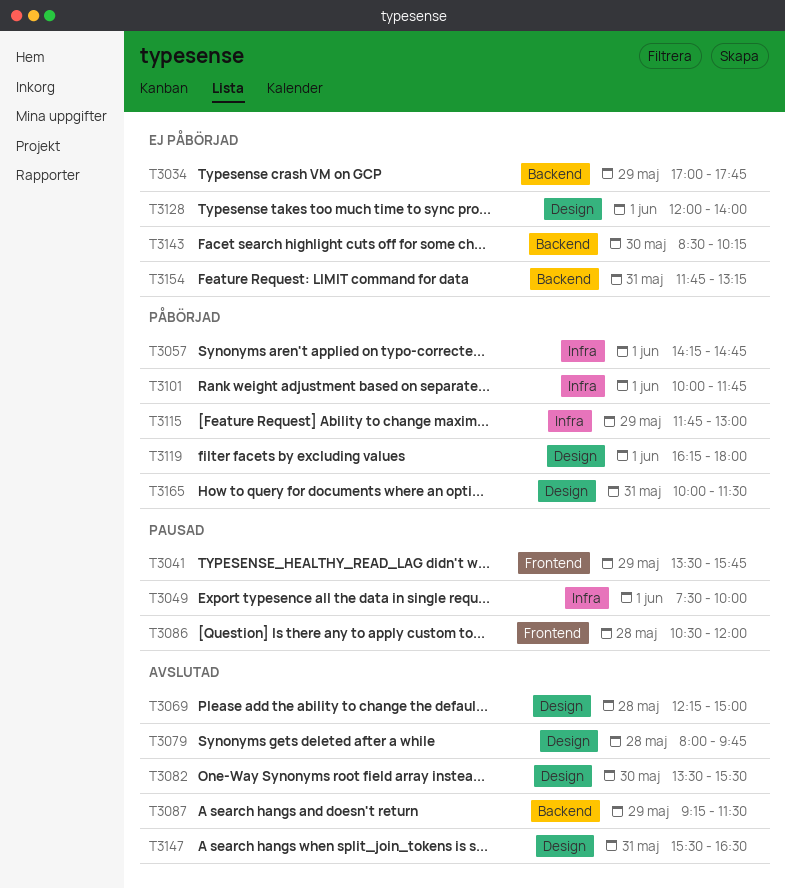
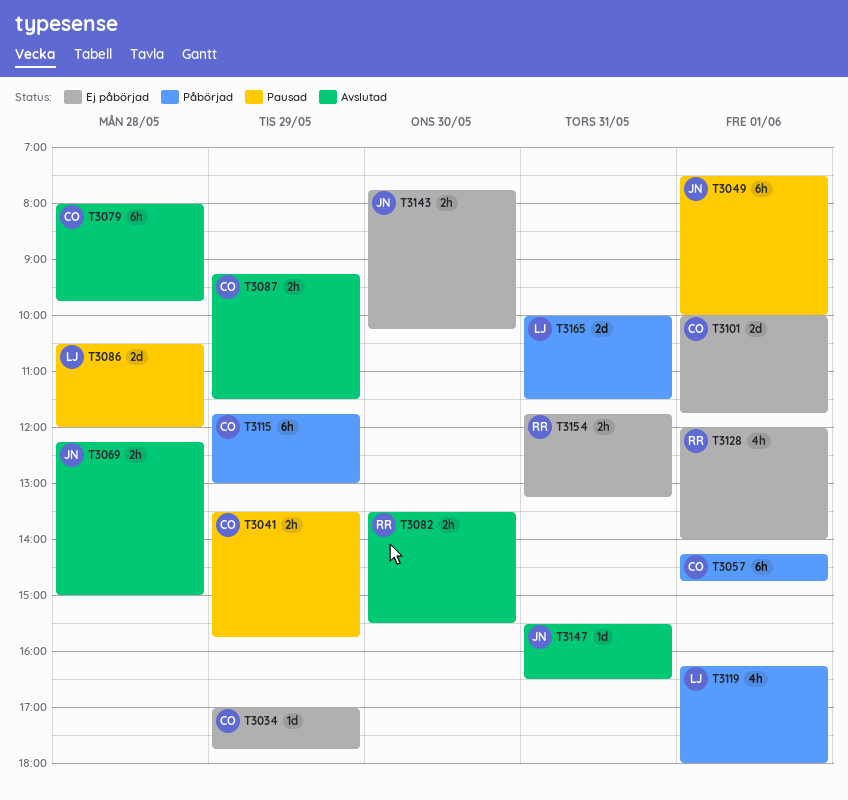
T3101, status: Påbörjad -> Ej påbörjad
T3143, begins: 08:30 -> 07:45

